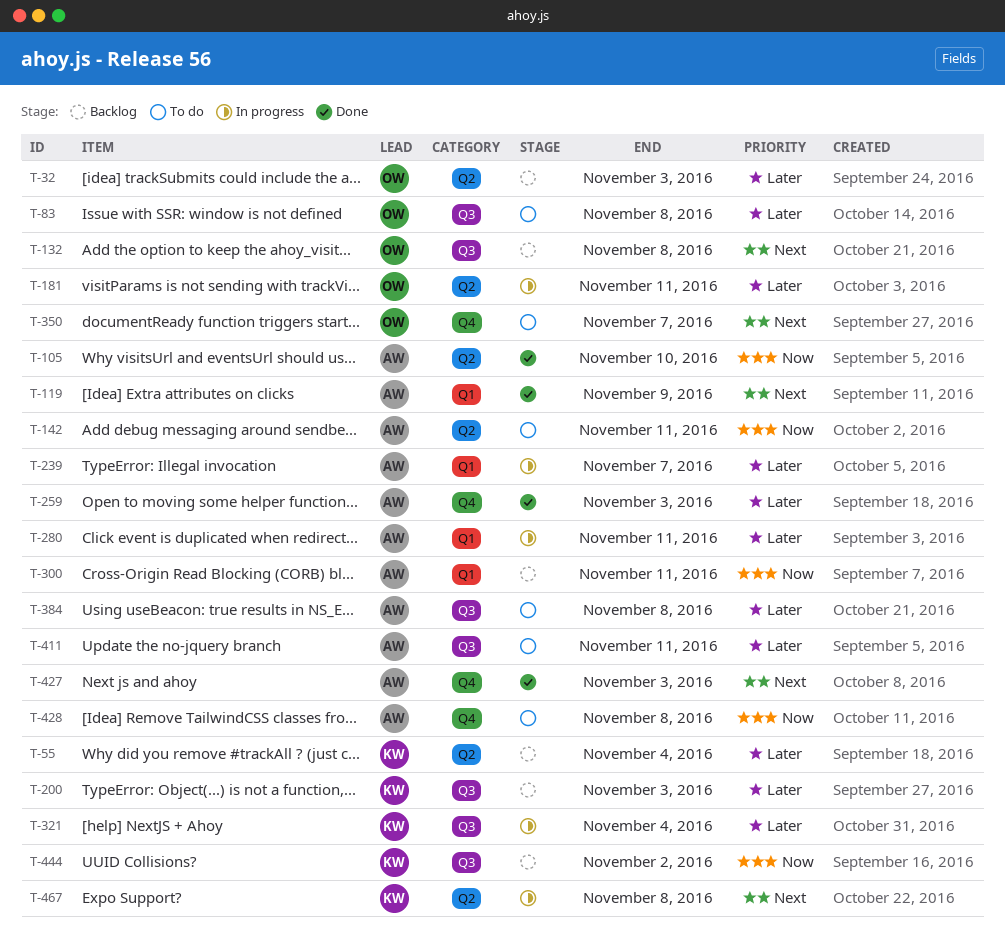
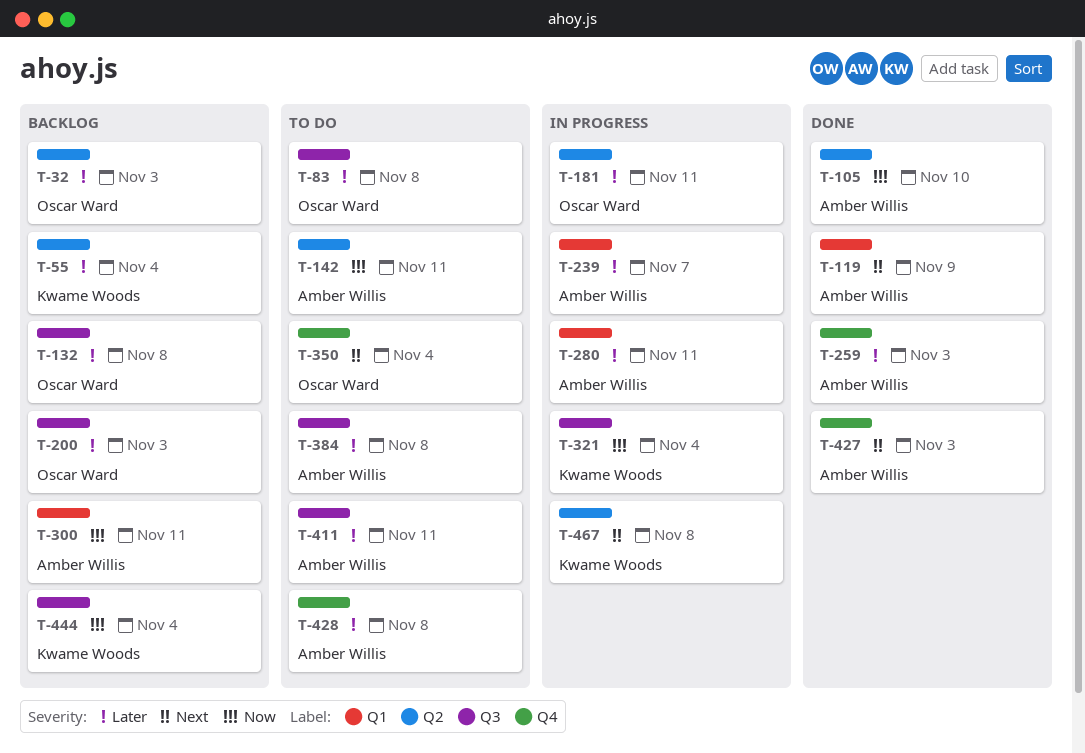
T-132, priority: Next -> Later
T-200, owner: Kwame Woods -> Oscar Ward
T-321, priority: Later -> Now
T-350, due: Nov 7 -> Nov 4
T-428, priority: Now -> Later
T-444, due: Nov 2 -> Nov 4

